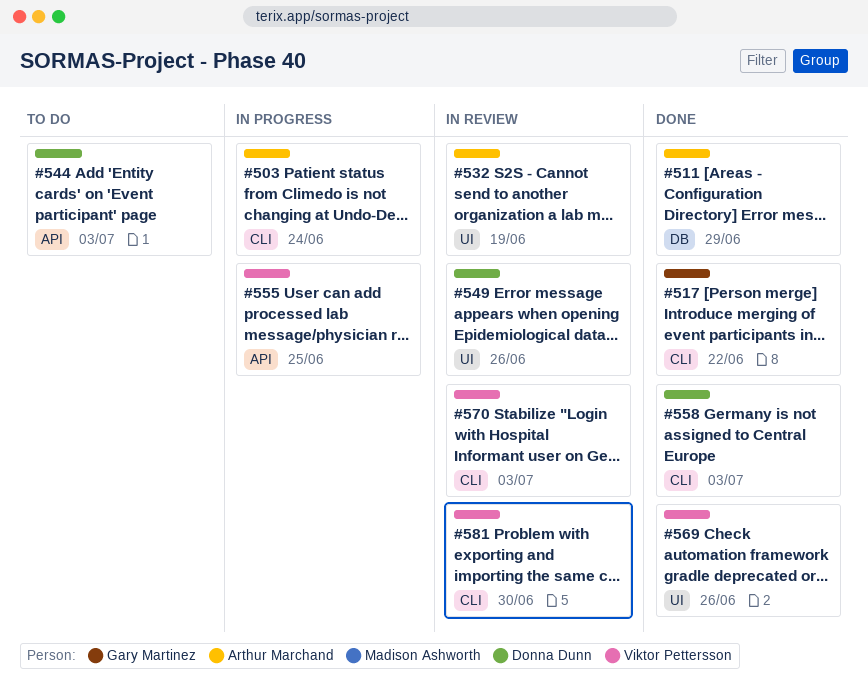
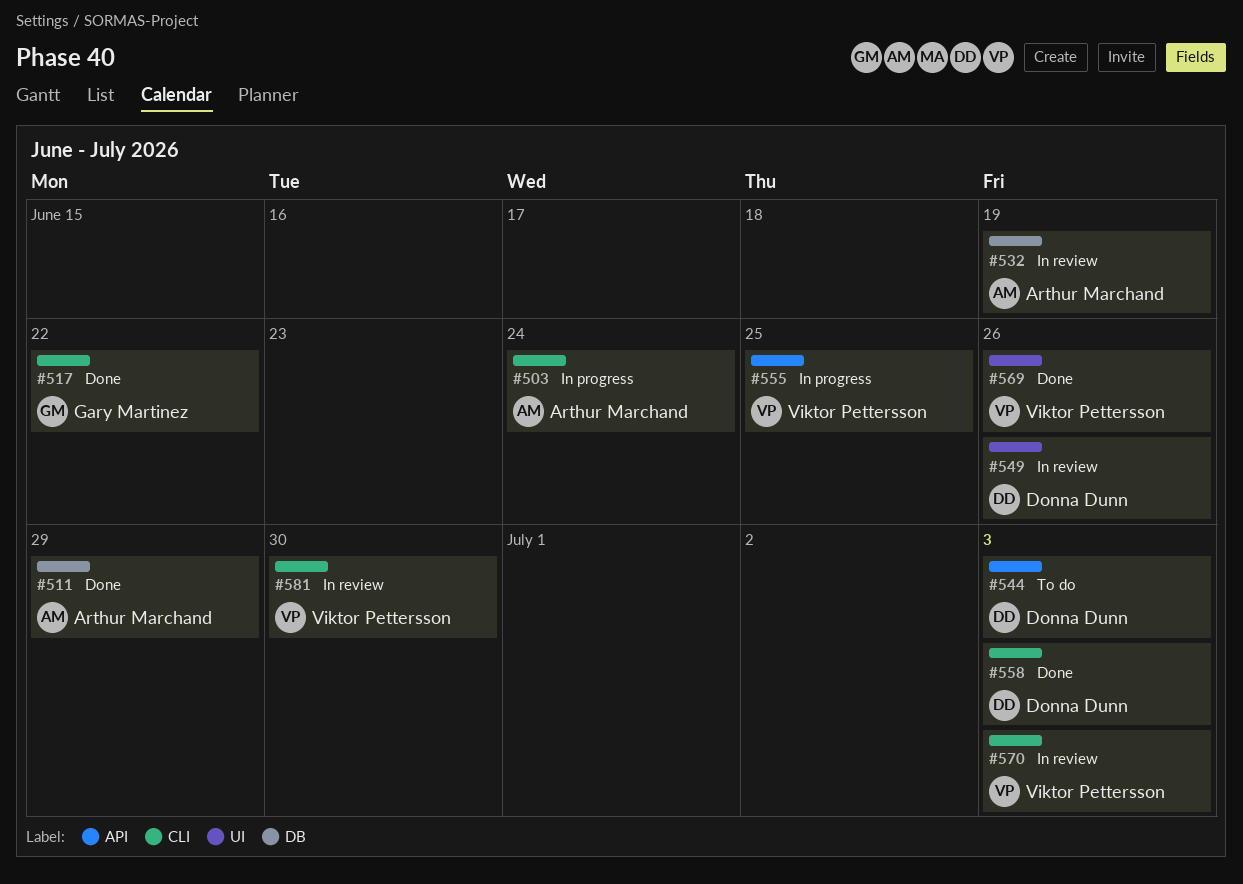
#532, label: UI -> DB

